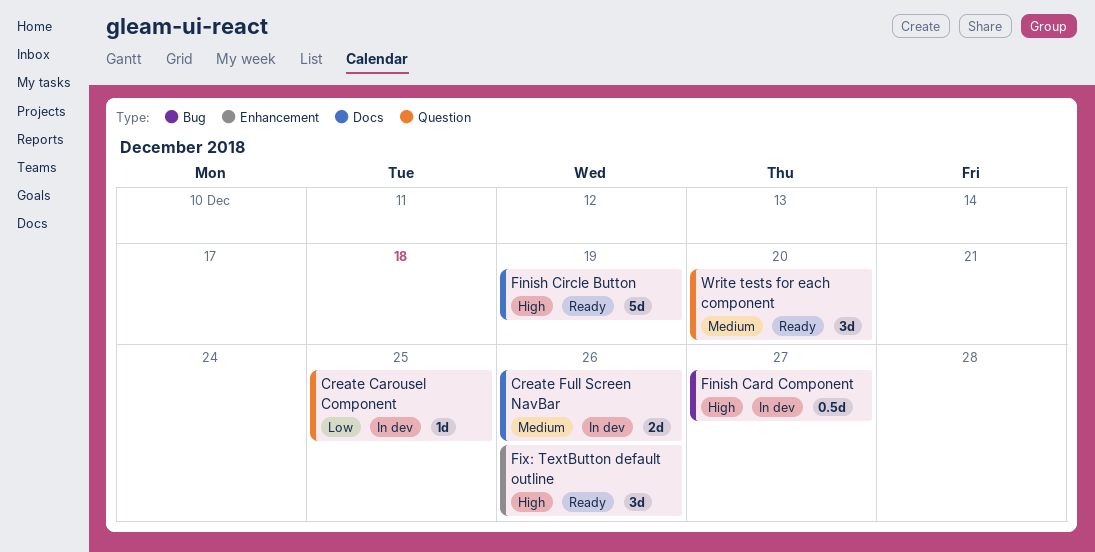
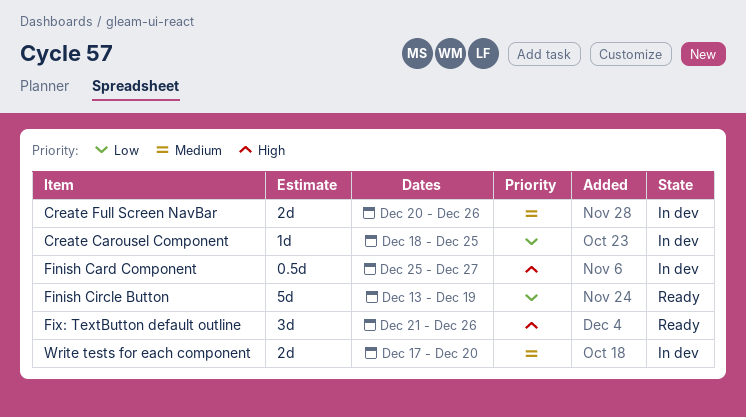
Finish Circle Button, priority: High -> Low
Write tests for each component, status: Ready -> In dev
Write tests for each component, estimate: 3d -> 2d

